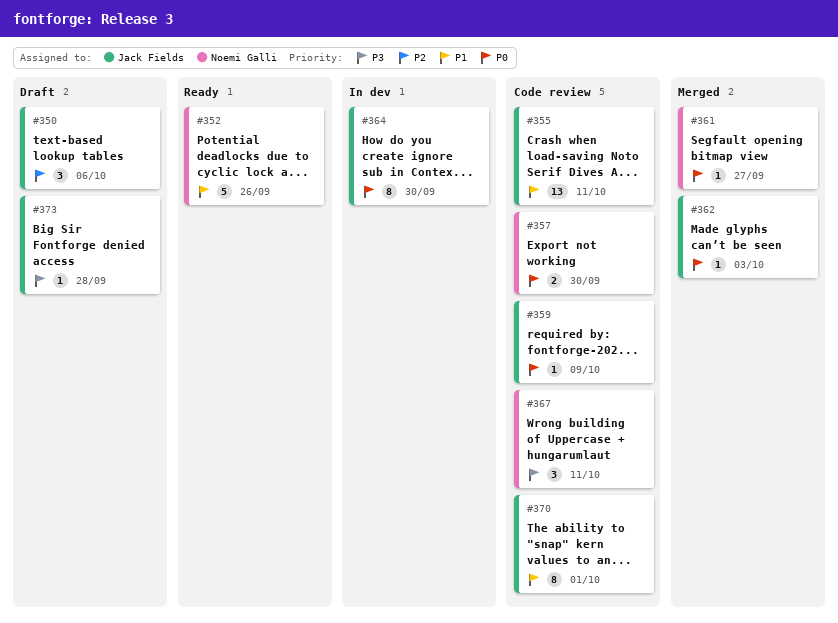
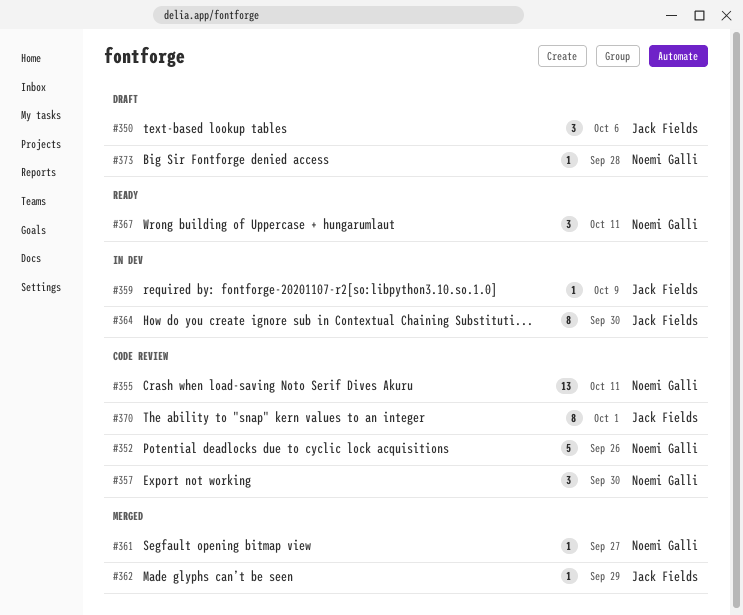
#352, status: Ready -> Code review
#355, owner: Jack Fields -> Noemi Galli
#357, estimate: 2 -> 3
#359, status: Code review -> In dev
#362, due: Oct 3 -> Sep 29
#367, status: Code review -> Ready
#373, owner: Jack Fields -> Noemi Galli

